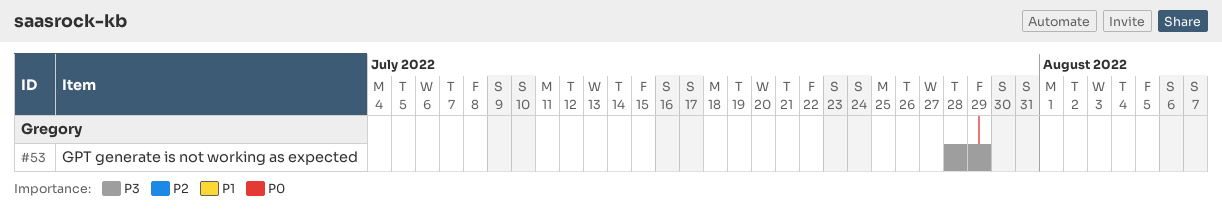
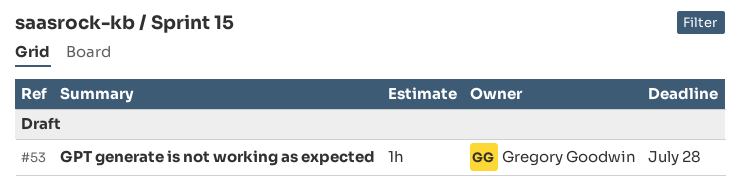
#53, due: Jul 29 -> Jul 28

